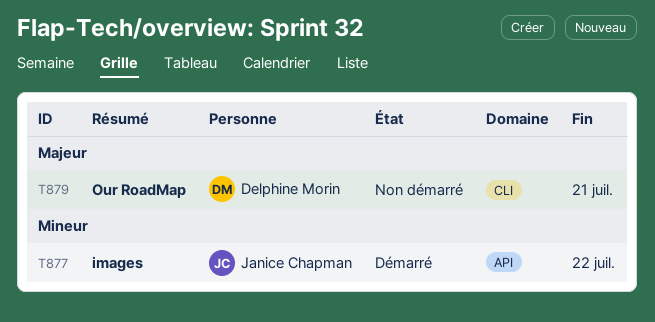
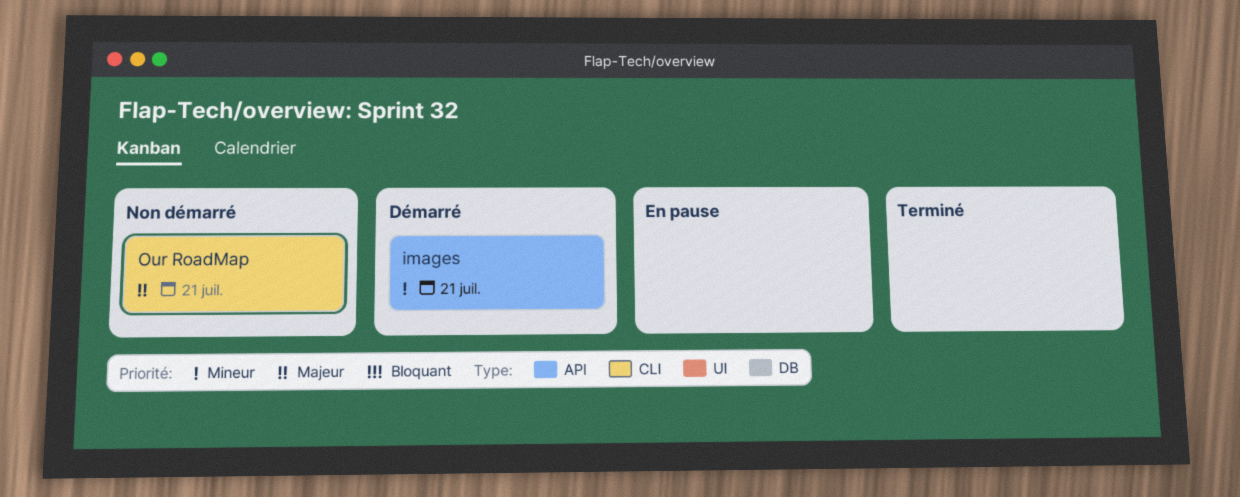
images, due: Jul 22 -> Jul 21

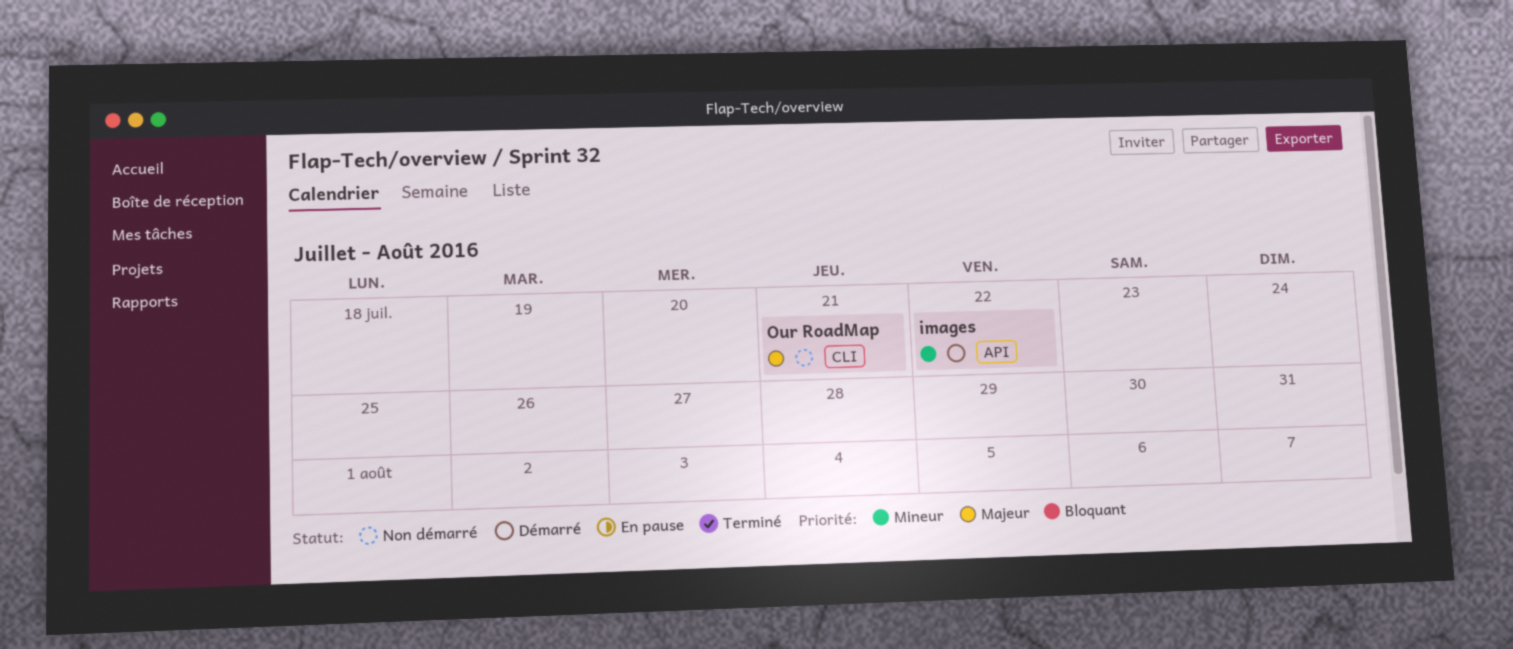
images, due: Jul 21 -> Jul 22

